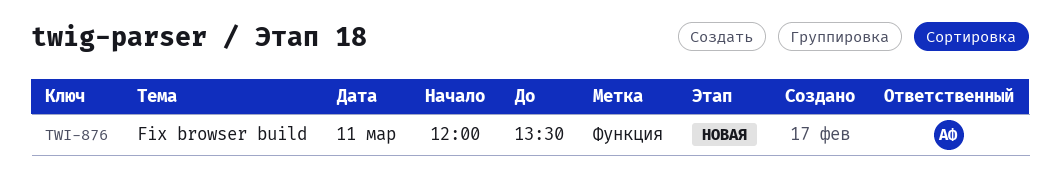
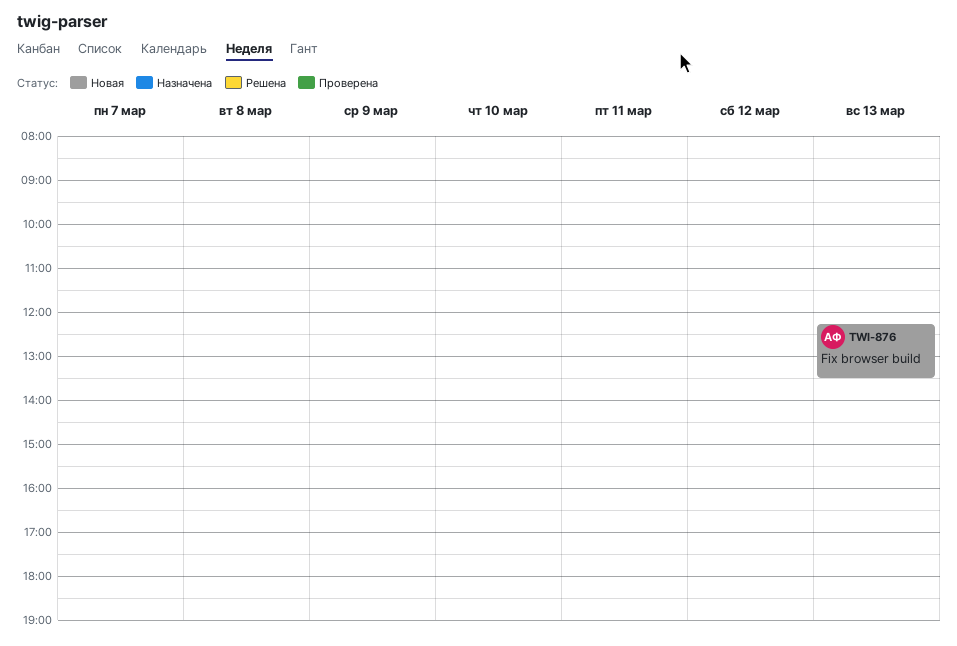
TWI-876, day: Mar 11 -> Mar 13
TWI-876, begins: 12:00 -> 12:15

